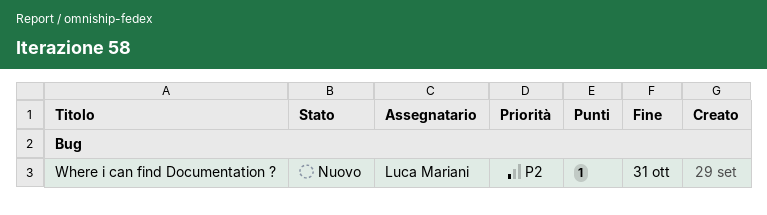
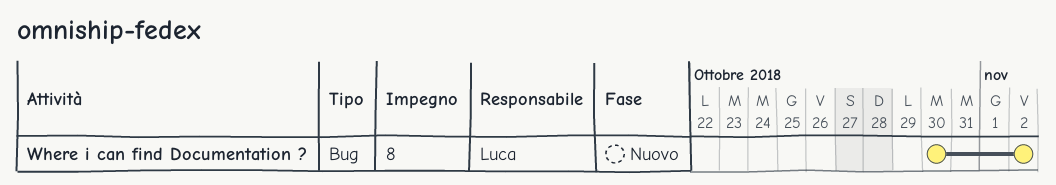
Where i can find Documentation ?, estimate: 1 -> 8
Where i can find Documentation ?, due: Oct 31 -> Nov 2

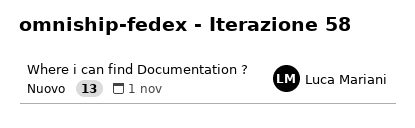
Where i can find Documentation ?, estimate: 8 -> 13
Where i can find Documentation ?, due: Nov 2 -> Nov 1

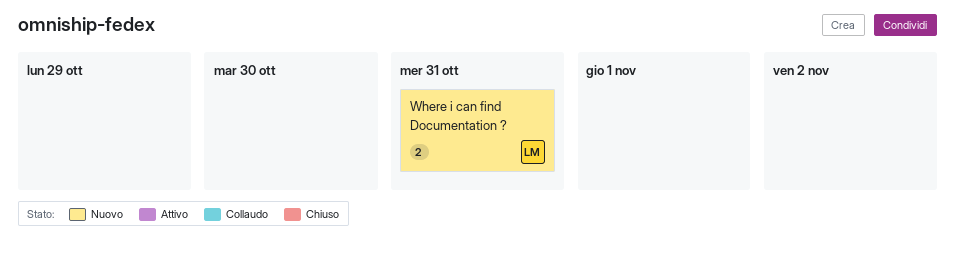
Where i can find Documentation ?, estimate: 13 -> 2
Where i can find Documentation ?, due: Nov 1 -> Oct 31

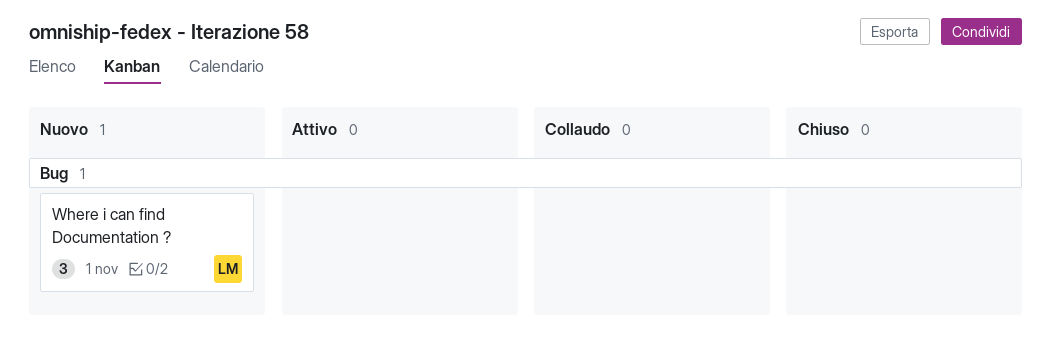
Where i can find Documentation ?, estimate: 2 -> 3
Where i can find Documentation ?, due: Oct 31 -> Nov 1

